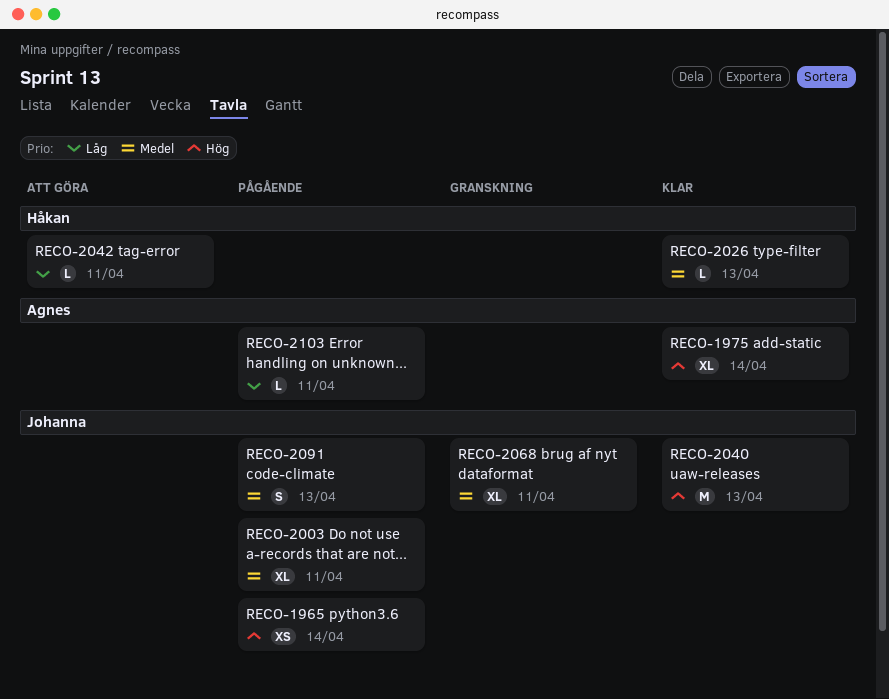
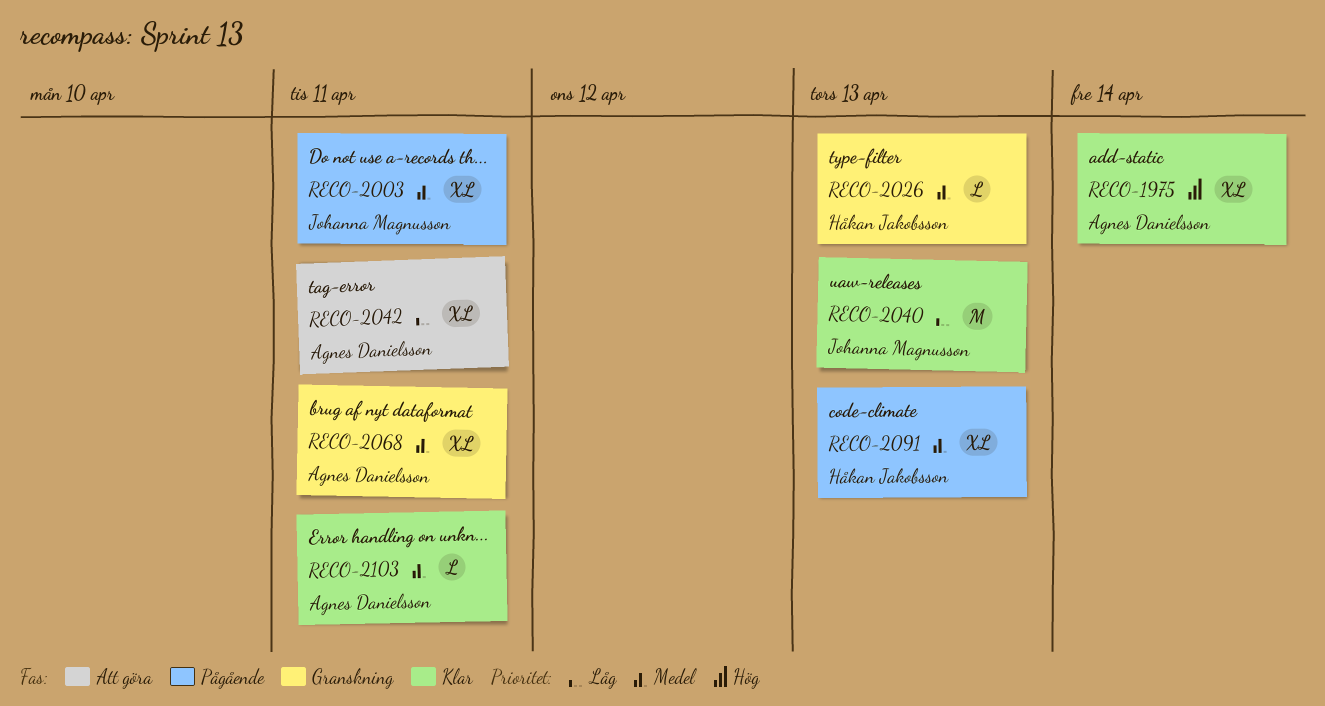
RECO-1965: present -> none
RECO-2026, status: Klar -> Granskning
RECO-2040, priority: Hög -> Låg
RECO-2042, owner: Håkan Jakobsson -> Agnes Danielsson
RECO-2042, estimate: L -> XL
RECO-2068, owner: Johanna Magnusson -> Agnes Danielsson
RECO-2091, owner: Johanna Magnusson -> Håkan Jakobsson
RECO-2091, estimate: S -> XL
RECO-2103, status: Pågående -> Klar
RECO-2103, priority: Låg -> Medel

